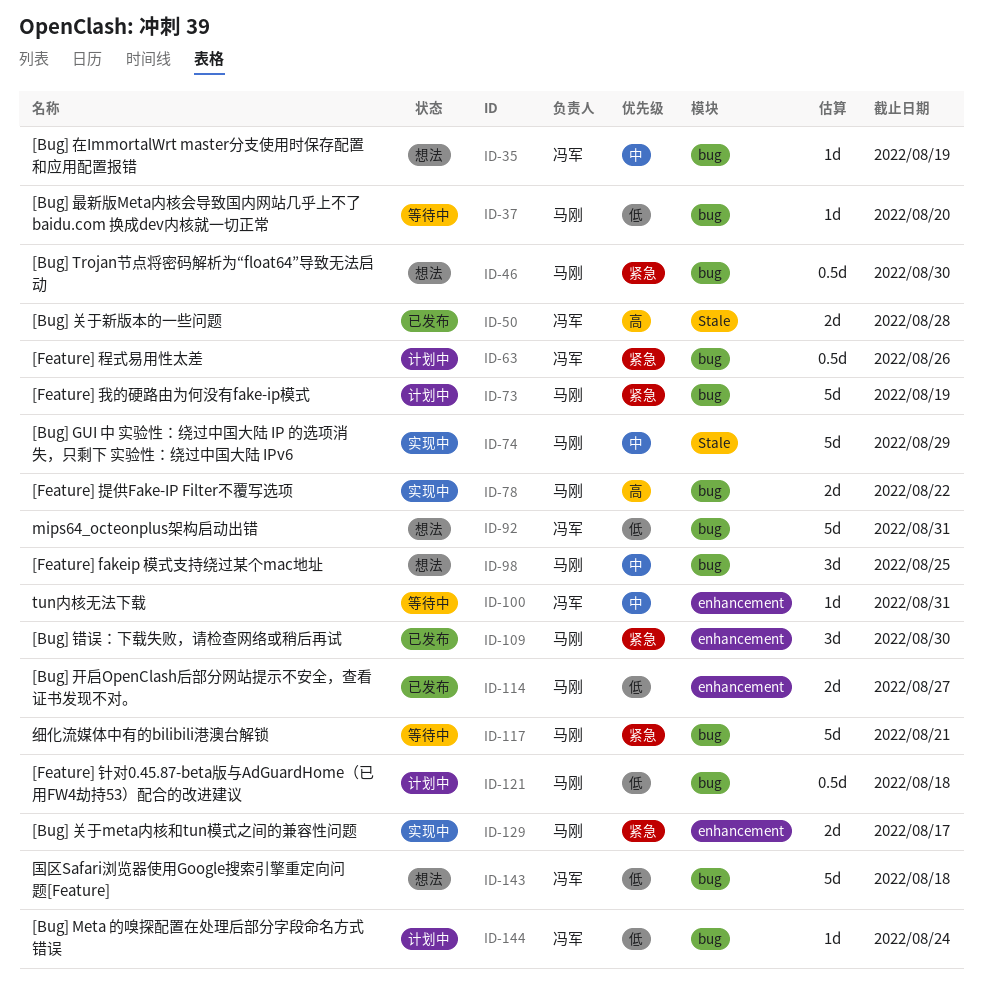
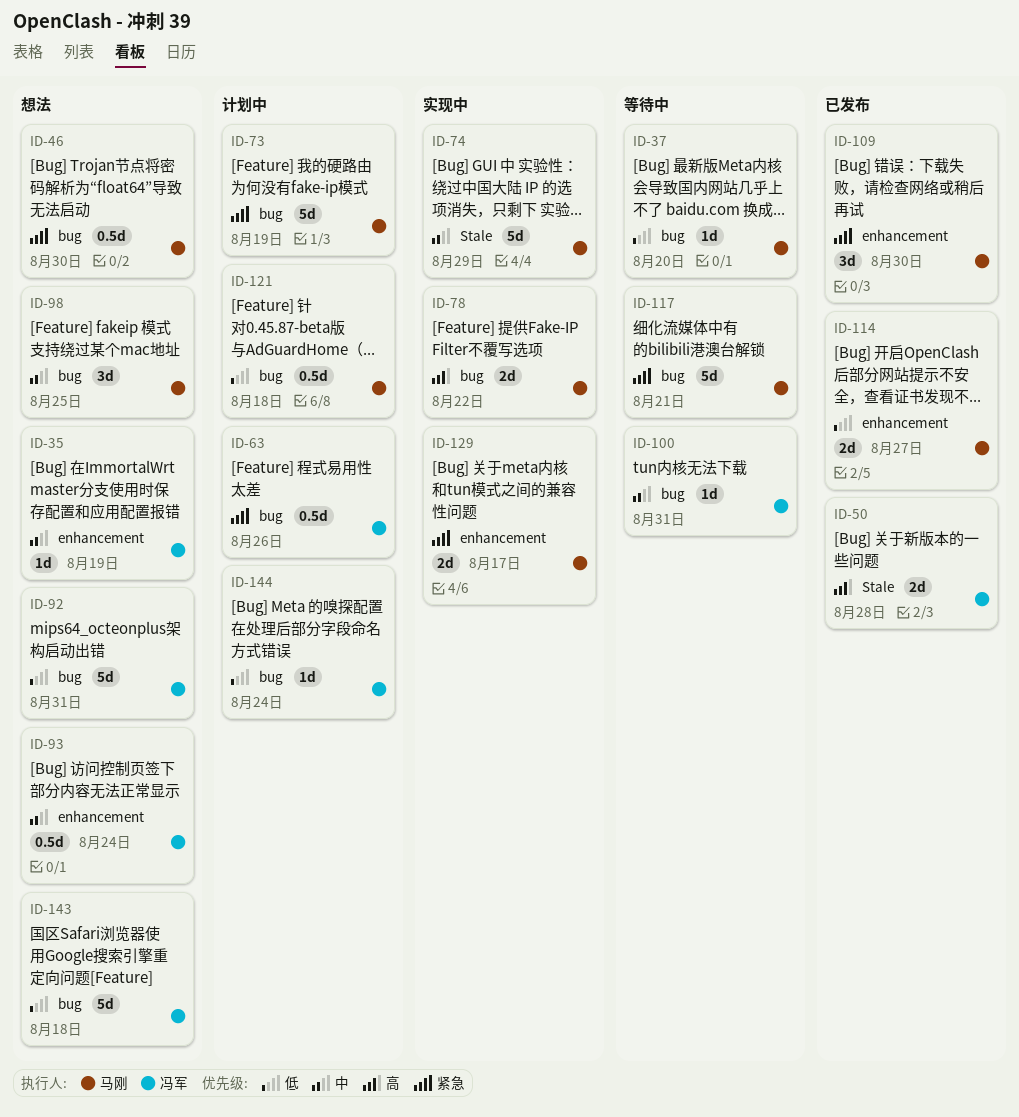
ID-35, label: bug -> enhancement
ID-93: none -> present
ID-100, label: enhancement -> bug

